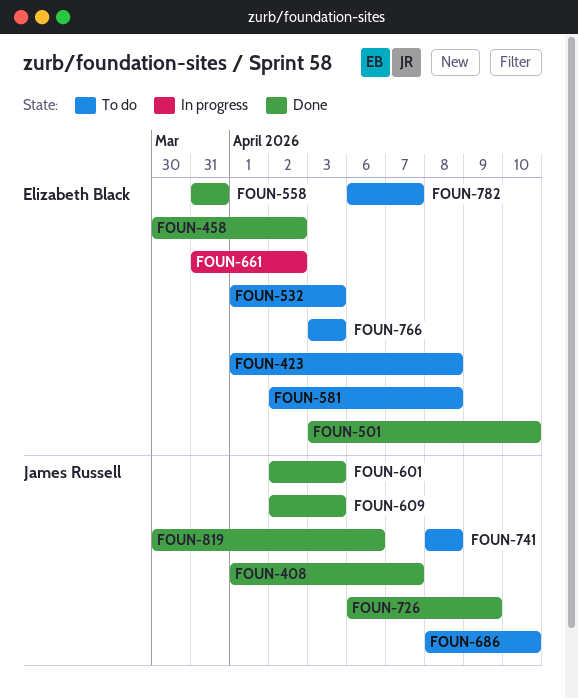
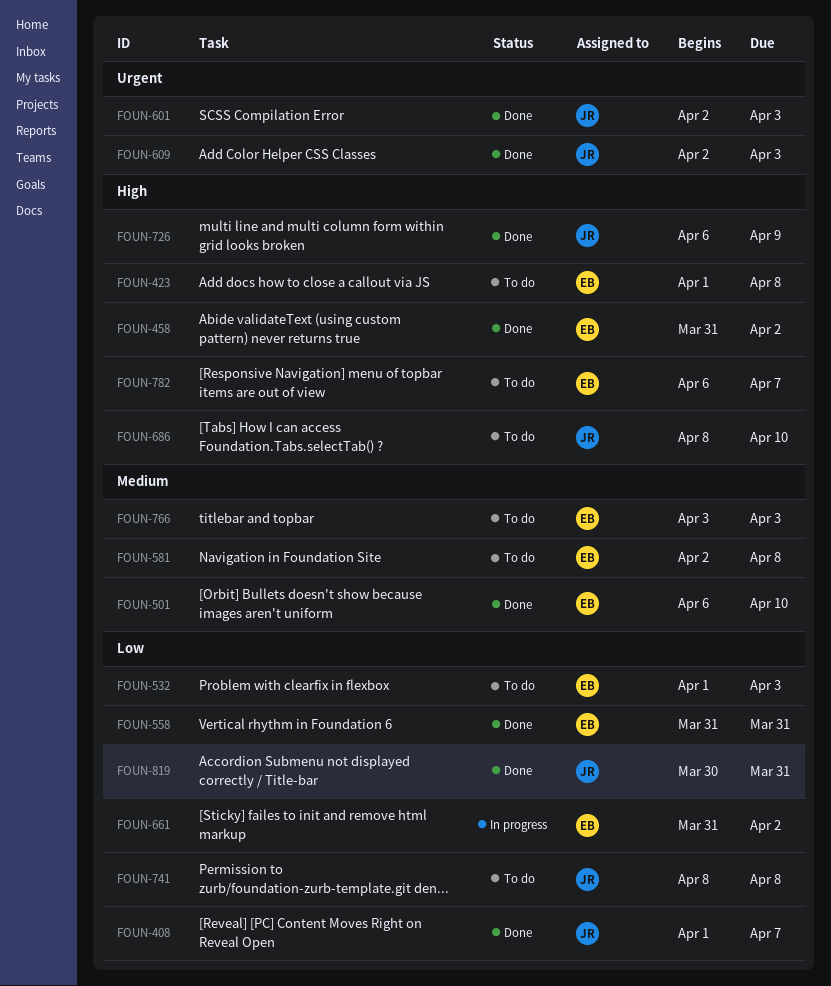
FOUN-458, start: Mar 30 -> Mar 31
FOUN-501, start: Apr 3 -> Apr 6
FOUN-819, due: Apr 6 -> Mar 31

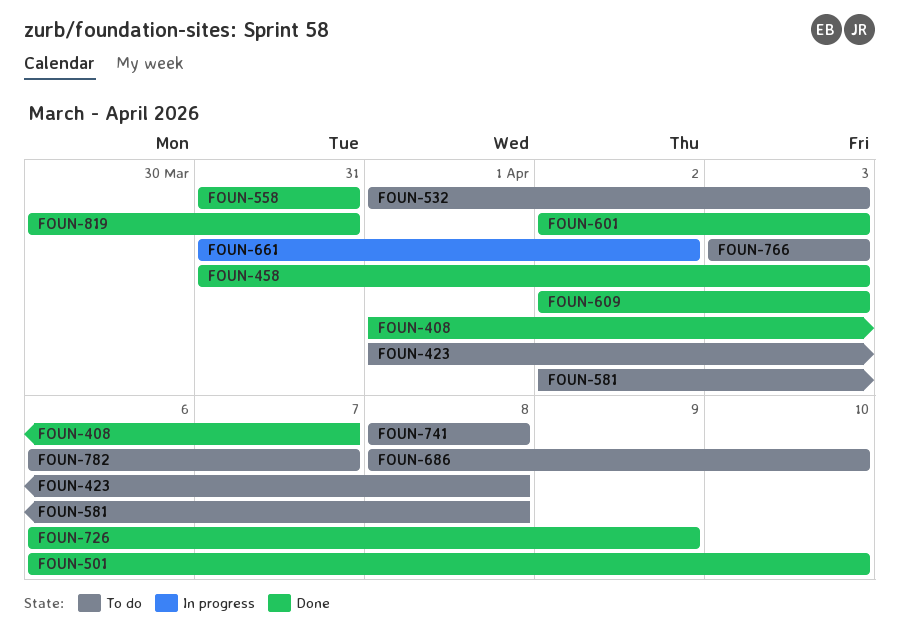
FOUN-458, due: Apr 2 -> Apr 3

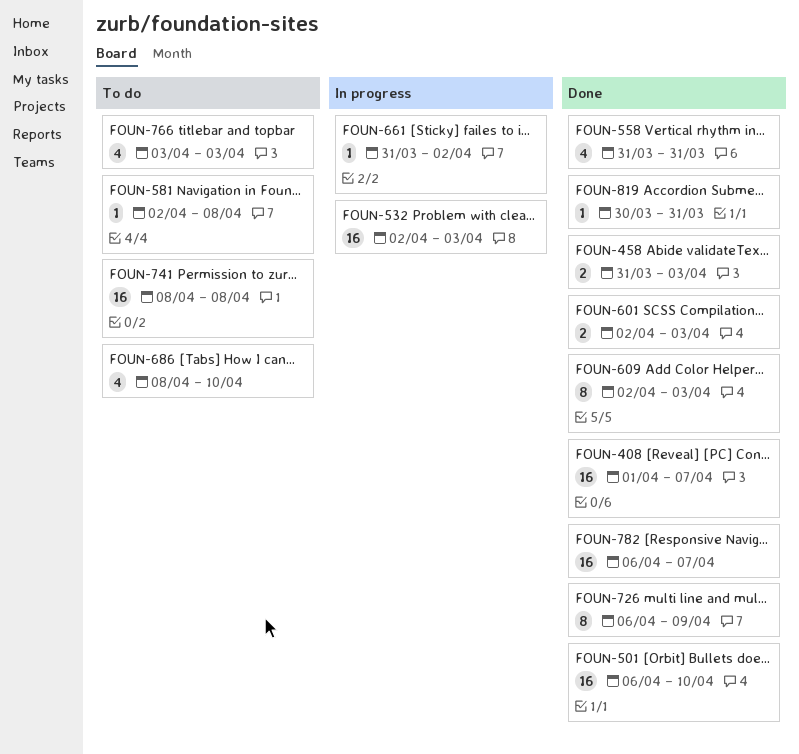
FOUN-423: present -> none
FOUN-532, status: To do -> In progress
FOUN-532, start: Apr 1 -> Apr 2
FOUN-782, status: To do -> Done

